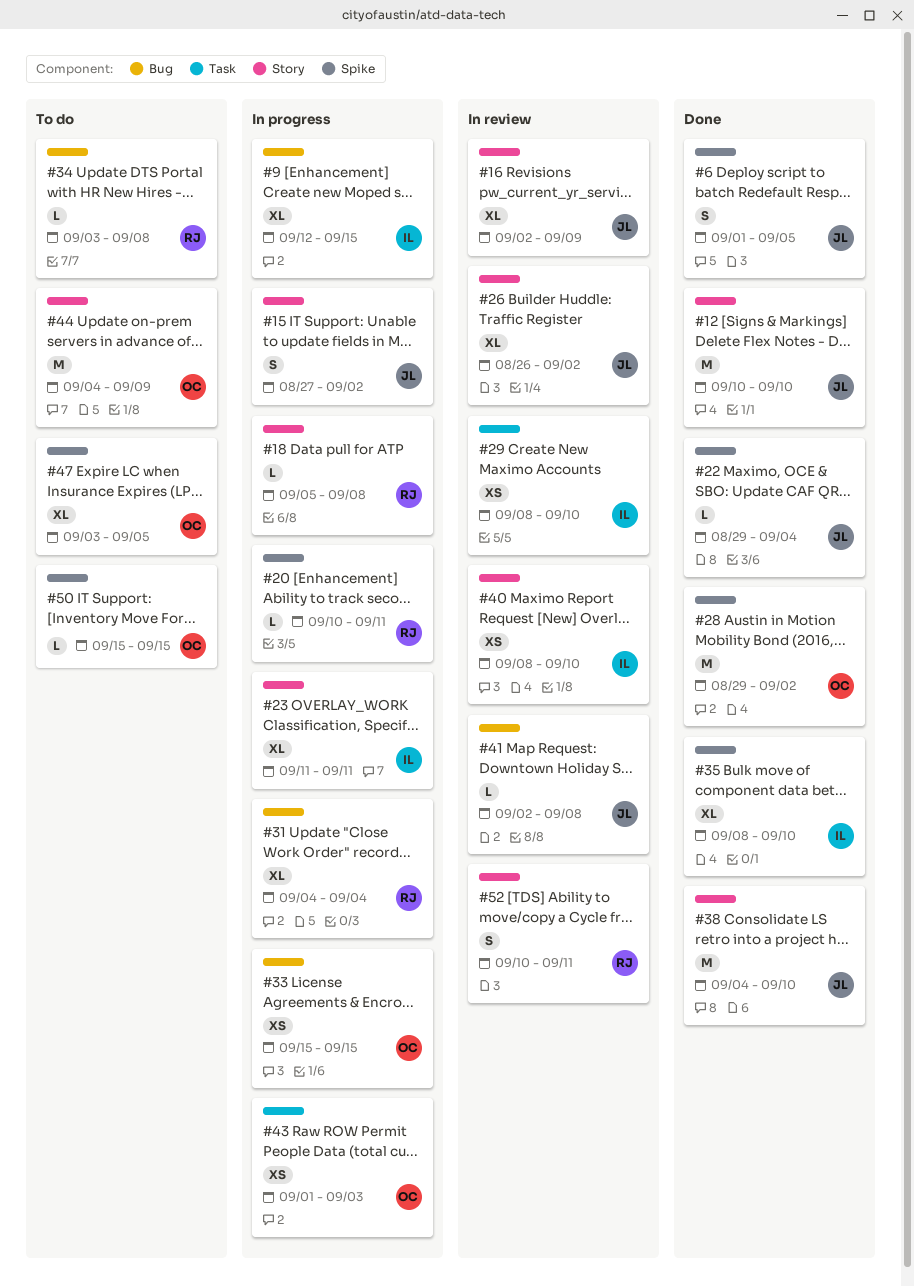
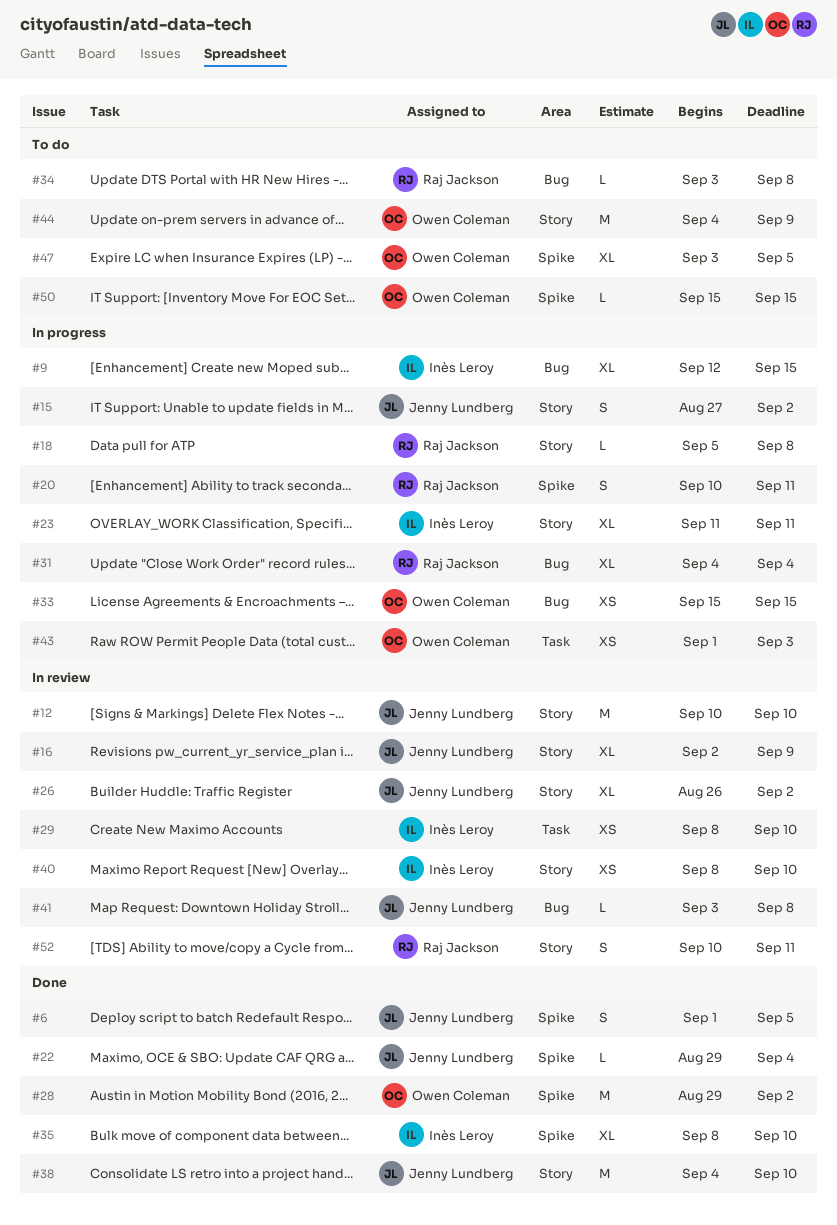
#12, status: Done -> In review
#20, estimate: L -> S
#41, start: Sep 2 -> Sep 3

